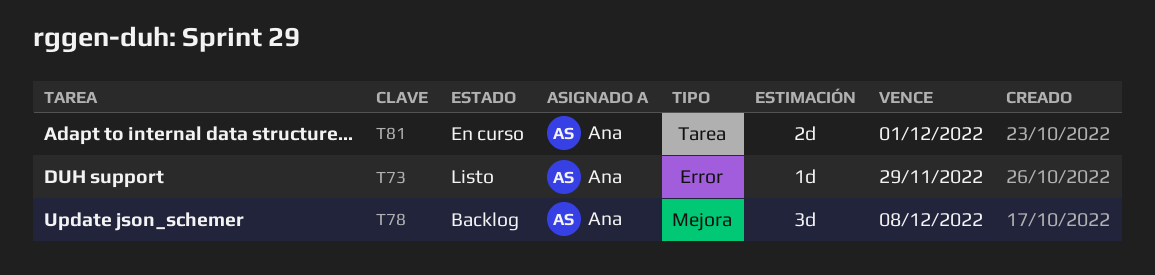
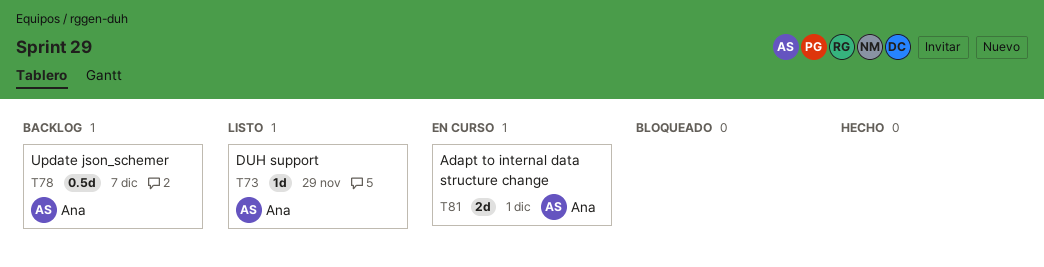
T78, estimate: 3d -> 0.5d
T78, due: Dec 8 -> Dec 7

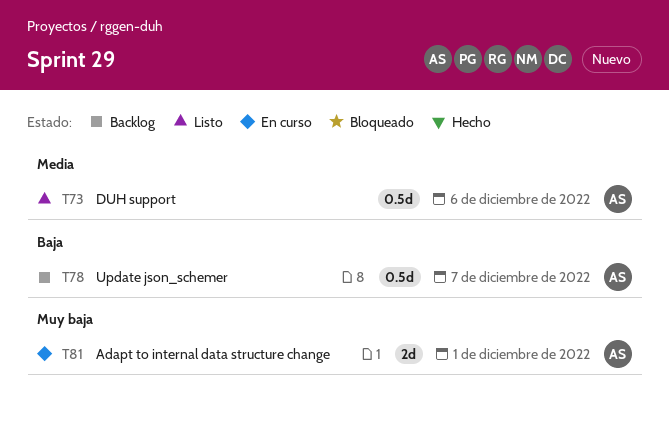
T73, estimate: 1d -> 0.5d
T73, due: Nov 29 -> Dec 6

